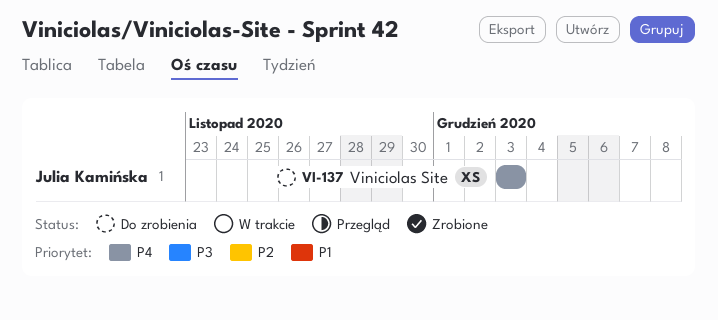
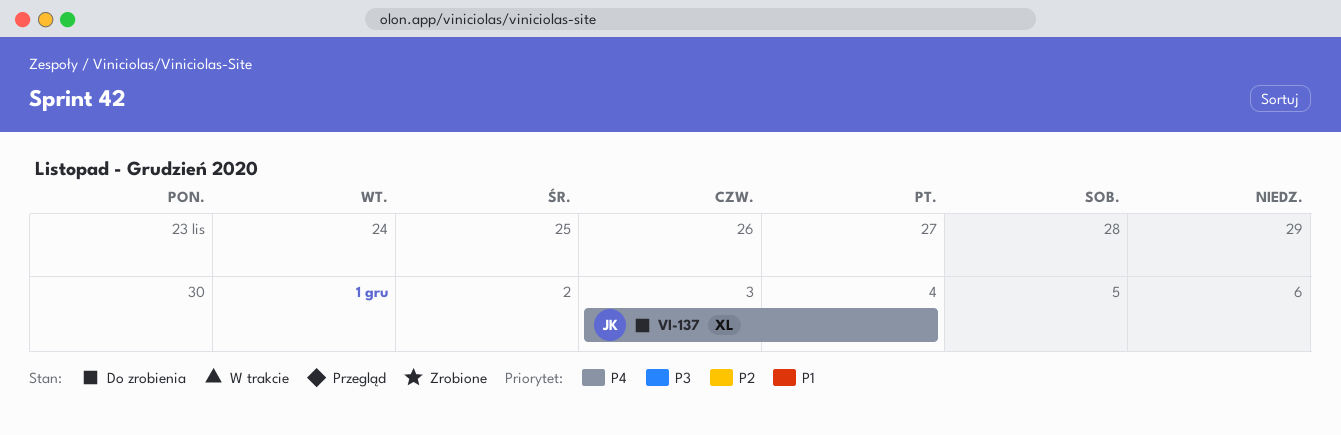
VI-137, estimate: XS -> XL
VI-137, due: Dec 3 -> Dec 4

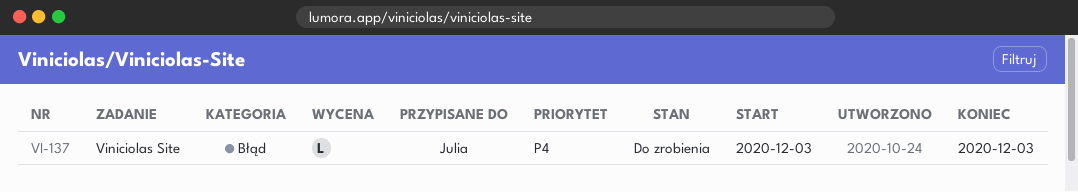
VI-137, estimate: XL -> L
VI-137, due: Dec 4 -> Dec 3

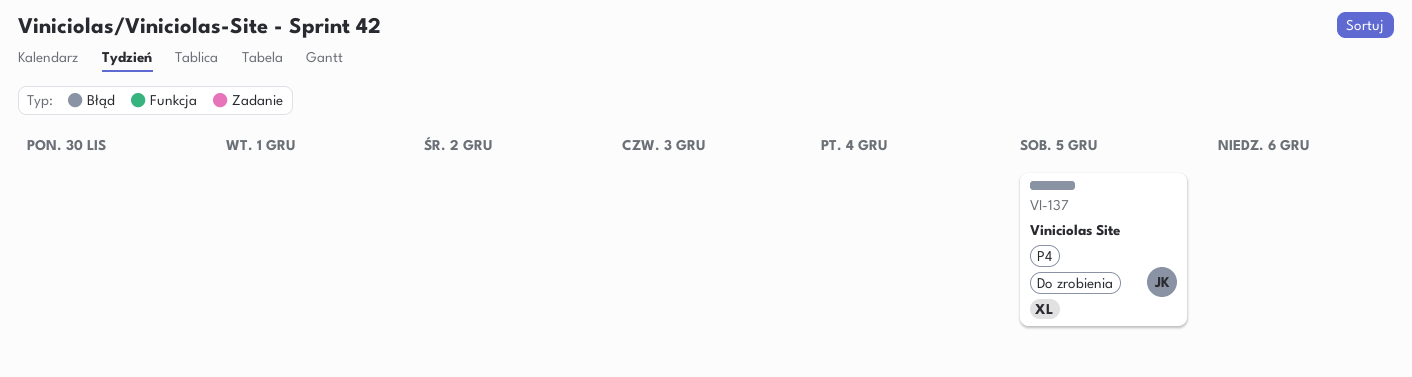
VI-137, estimate: L -> XL
VI-137, due: Dec 3 -> Dec 5

